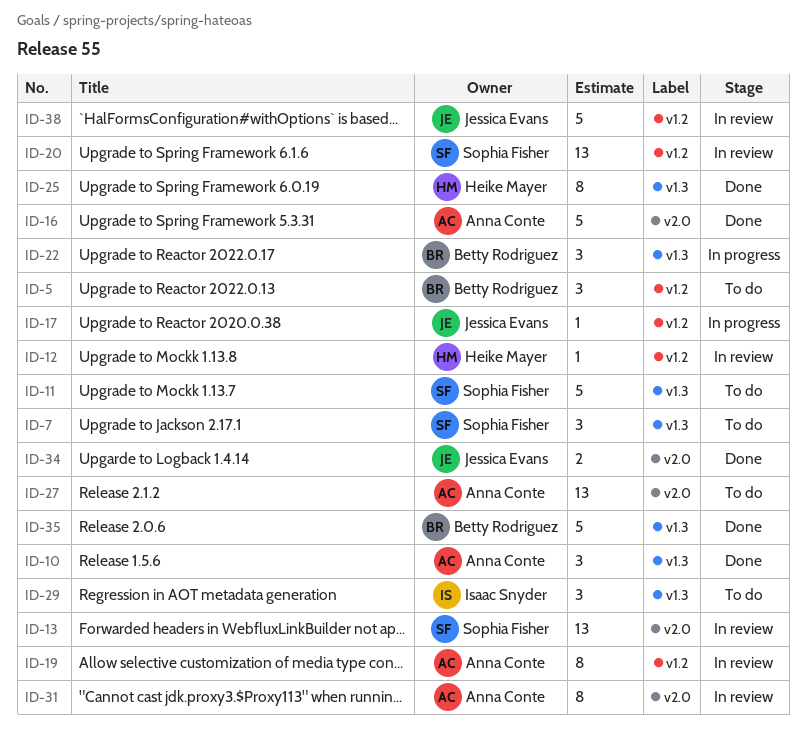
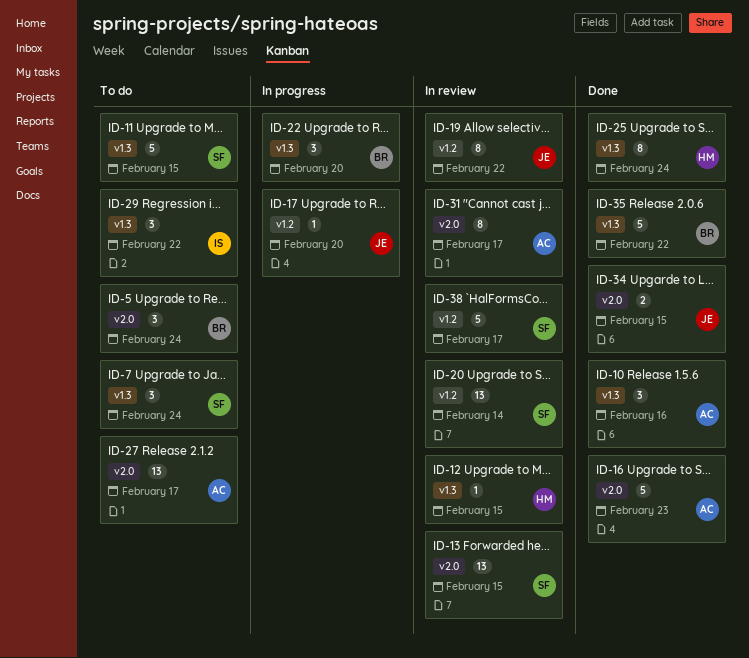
ID-5, label: v1.2 -> v2.0
ID-12, label: v1.2 -> v1.3
ID-19, owner: Anna Conte -> Jessica Evans
ID-38, owner: Jessica Evans -> Sophia Fisher

